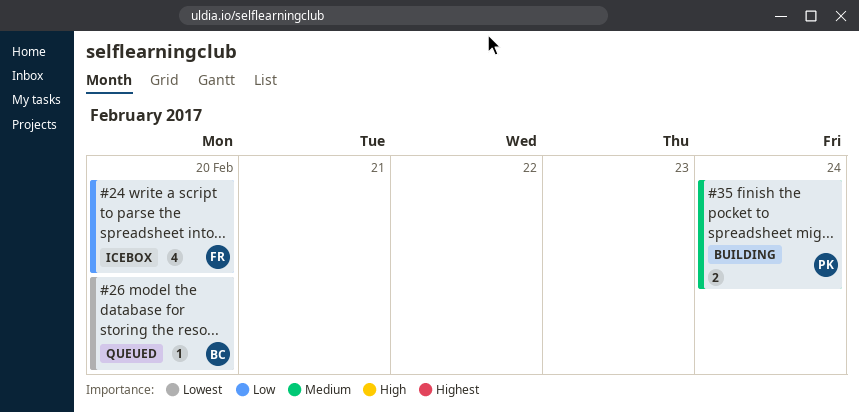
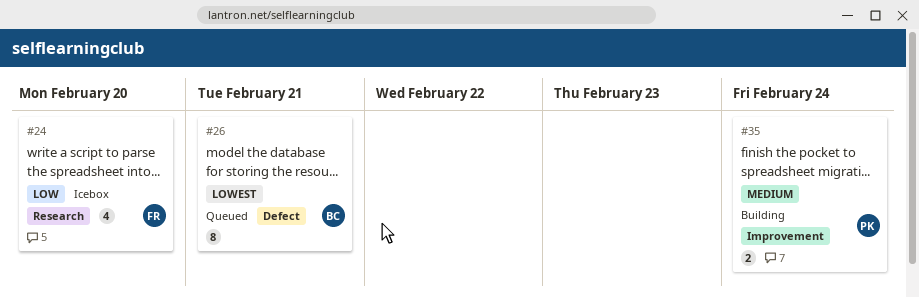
#26, estimate: 1 -> 8
#26, due: Feb 20 -> Feb 21

